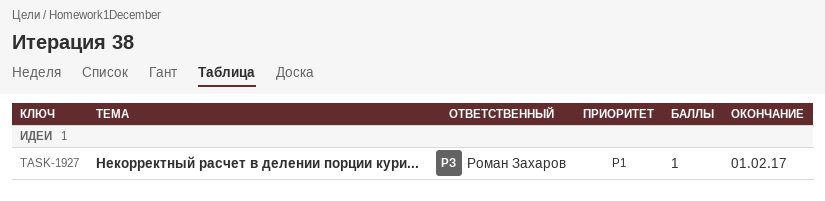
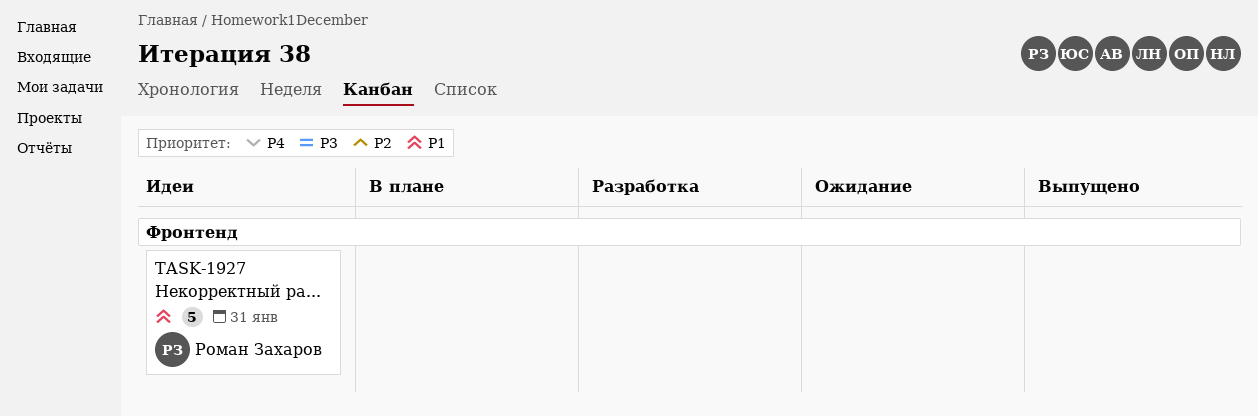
TASK-1927, estimate: 1 -> 5
TASK-1927, due: Feb 1 -> Jan 31

